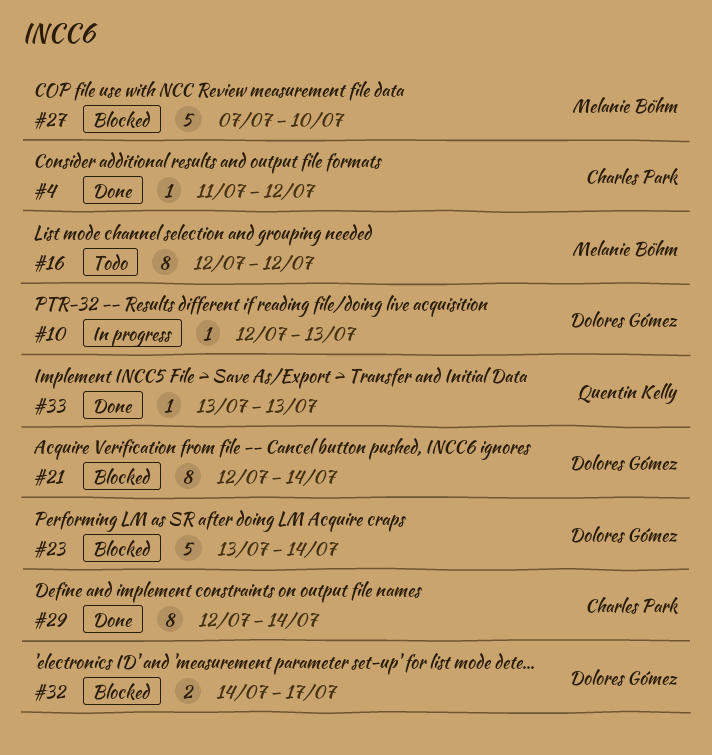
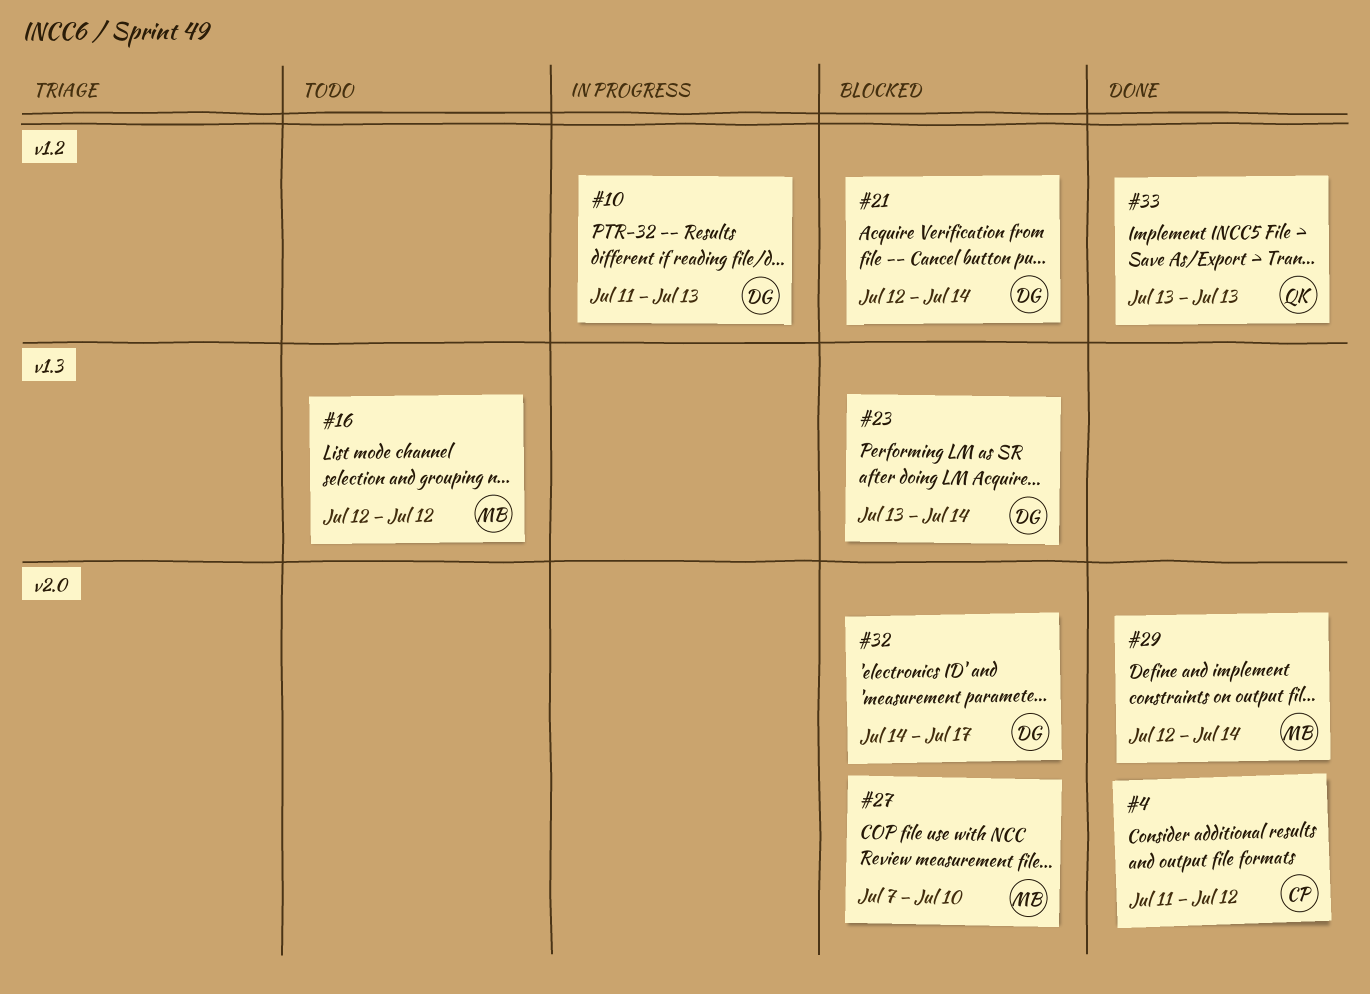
#10, start: Jul 12 -> Jul 11
#29, owner: Charles Park -> Melanie Böhm

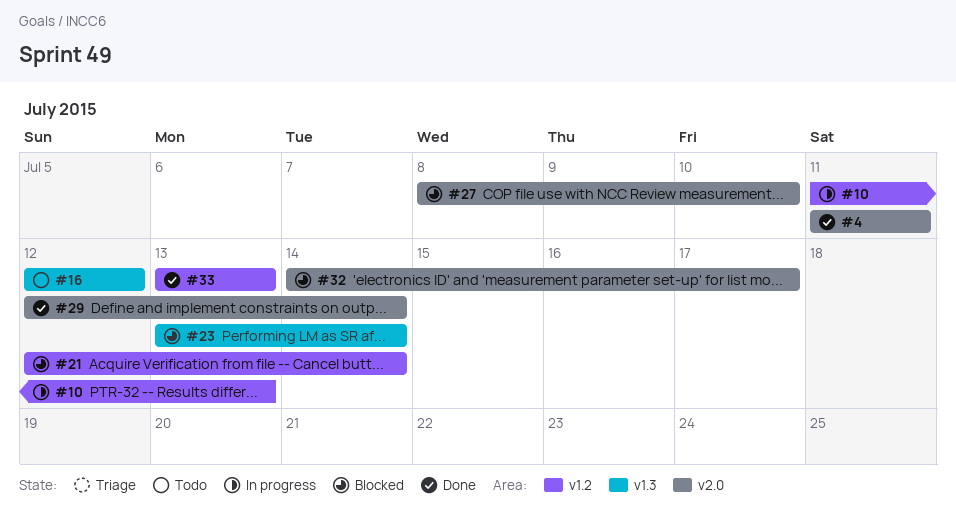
#4, due: Jul 12 -> Jul 11
#27, start: Jul 7 -> Jul 8

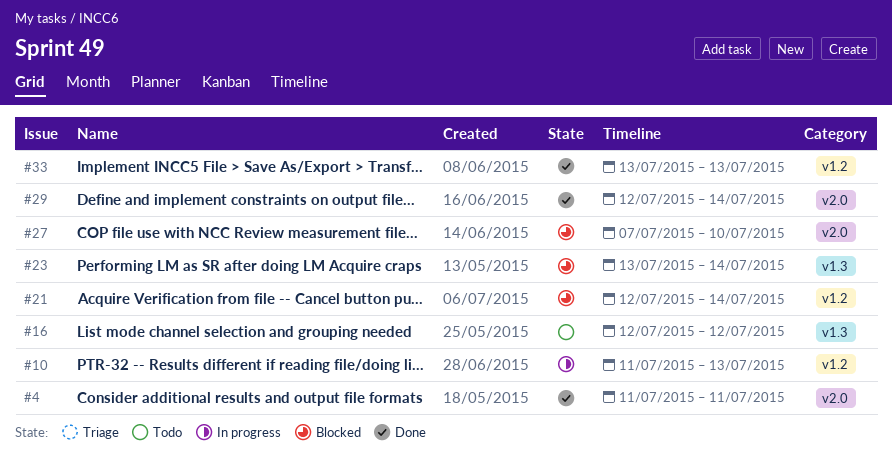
#27, start: Jul 8 -> Jul 7
#32: present -> none

